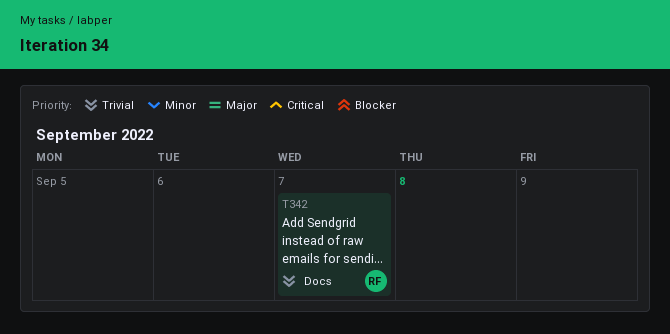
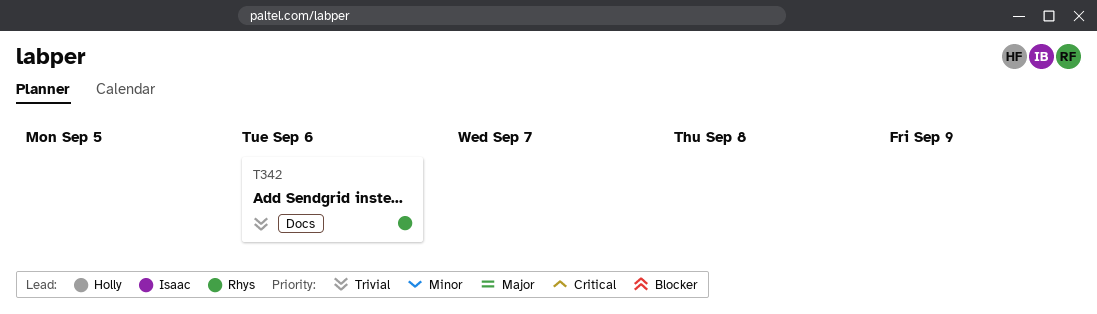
T342, due: Sep 7 -> Sep 6

